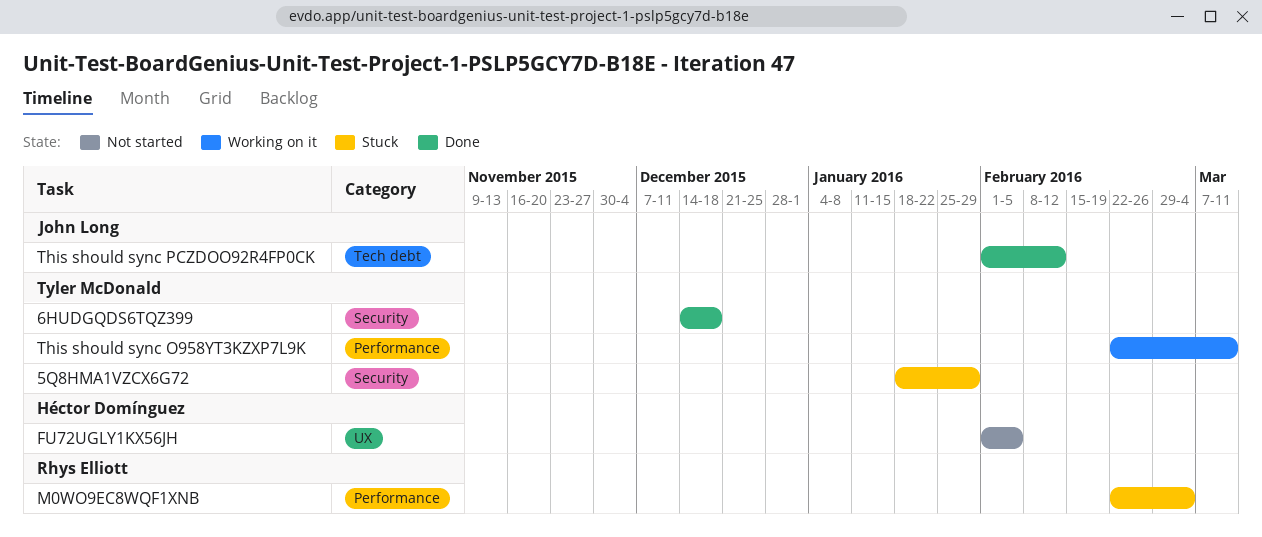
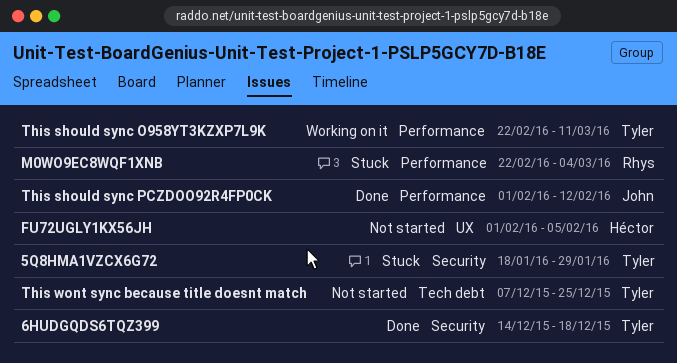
This should sync PCZDOO92R4FP0CK, label: Tech debt -> Performance
This wont sync because title doesnt match: none -> present

